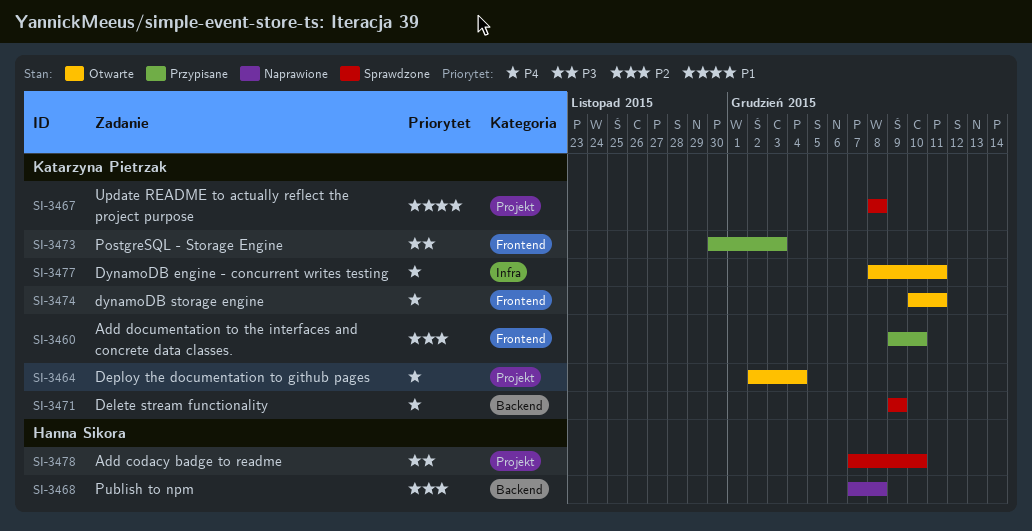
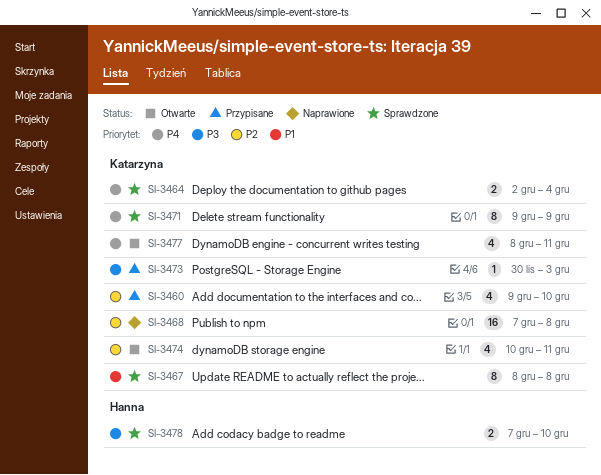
SI-3464, status: Otwarte -> Sprawdzone
SI-3468, owner: Hanna Sikora -> Katarzyna Pietrzak
SI-3474, priority: P4 -> P2

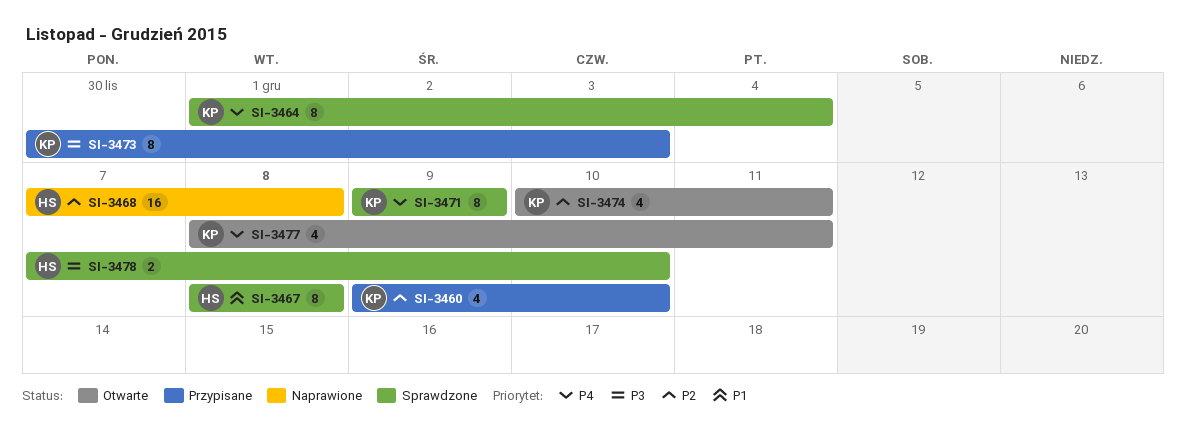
SI-3464, estimate: 2 -> 8
SI-3464, start: Dec 2 -> Dec 1
SI-3467, owner: Katarzyna -> Hanna
SI-3468, owner: Katarzyna -> Hanna
SI-3473, estimate: 1 -> 8

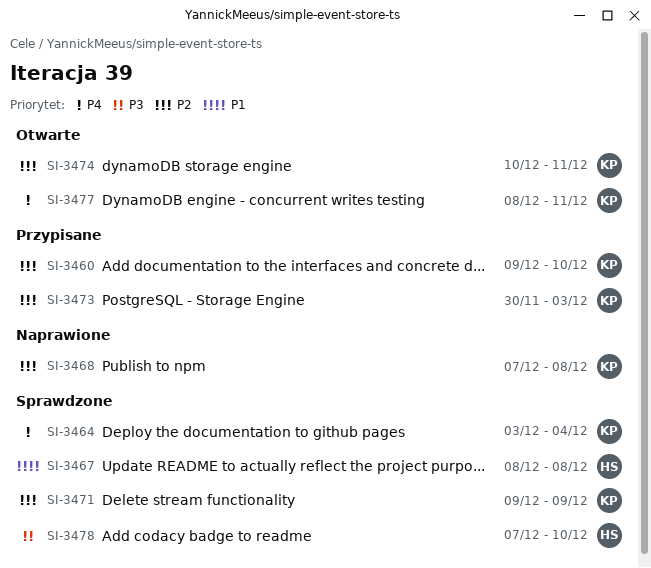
SI-3464, start: Dec 1 -> Dec 3
SI-3468, owner: HS -> KP
SI-3471, priority: P4 -> P2
SI-3473, priority: P3 -> P2

